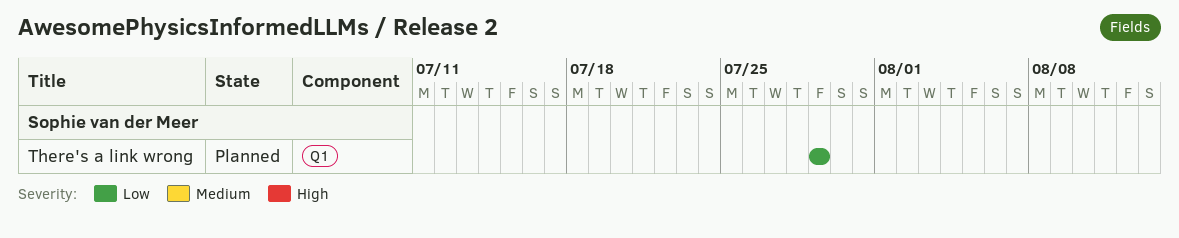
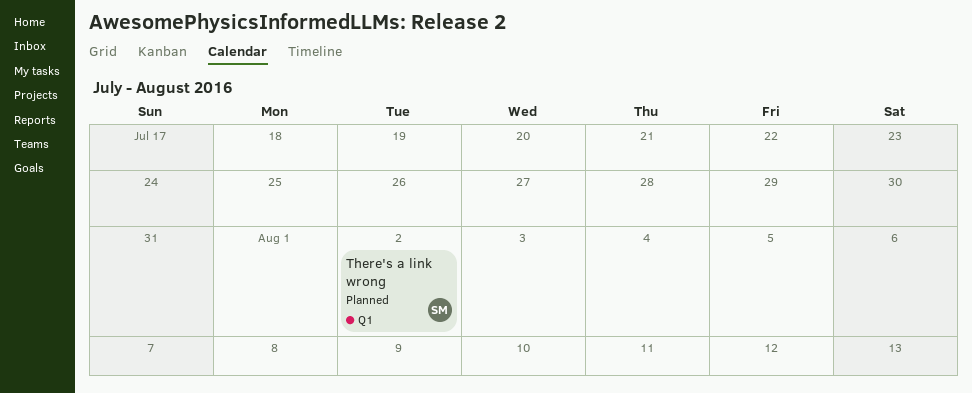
There's a link wrong, due: Jul 29 -> Aug 2

